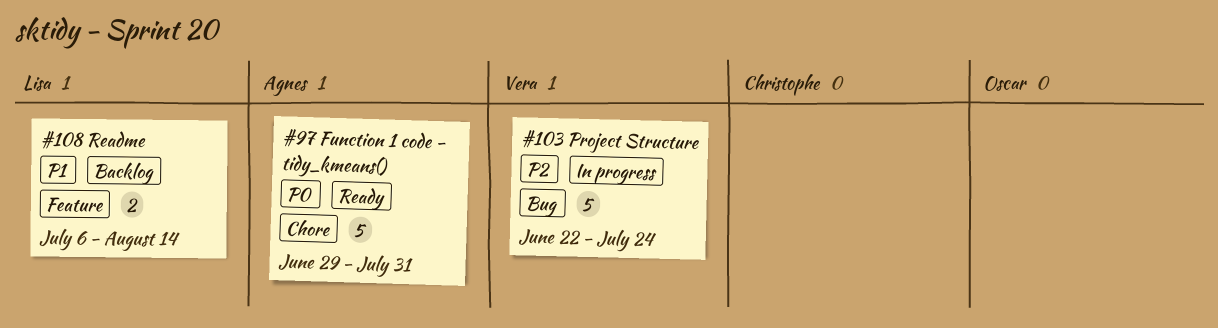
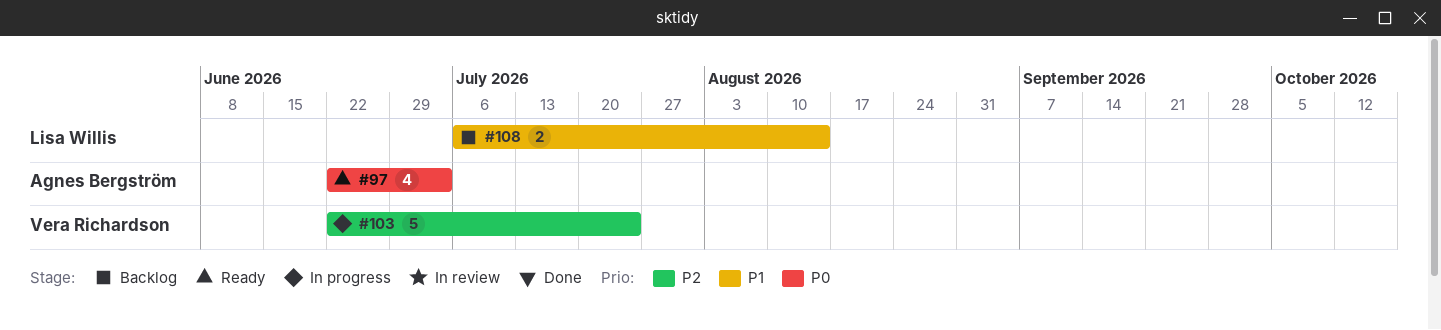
#97, estimate: 5 -> 4
#97, start: Jun 29 -> Jun 22
#97, due: Jul 31 -> Jul 3

